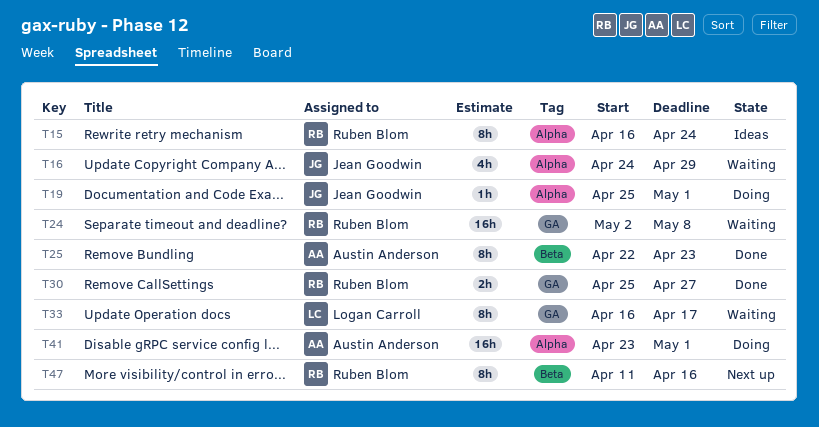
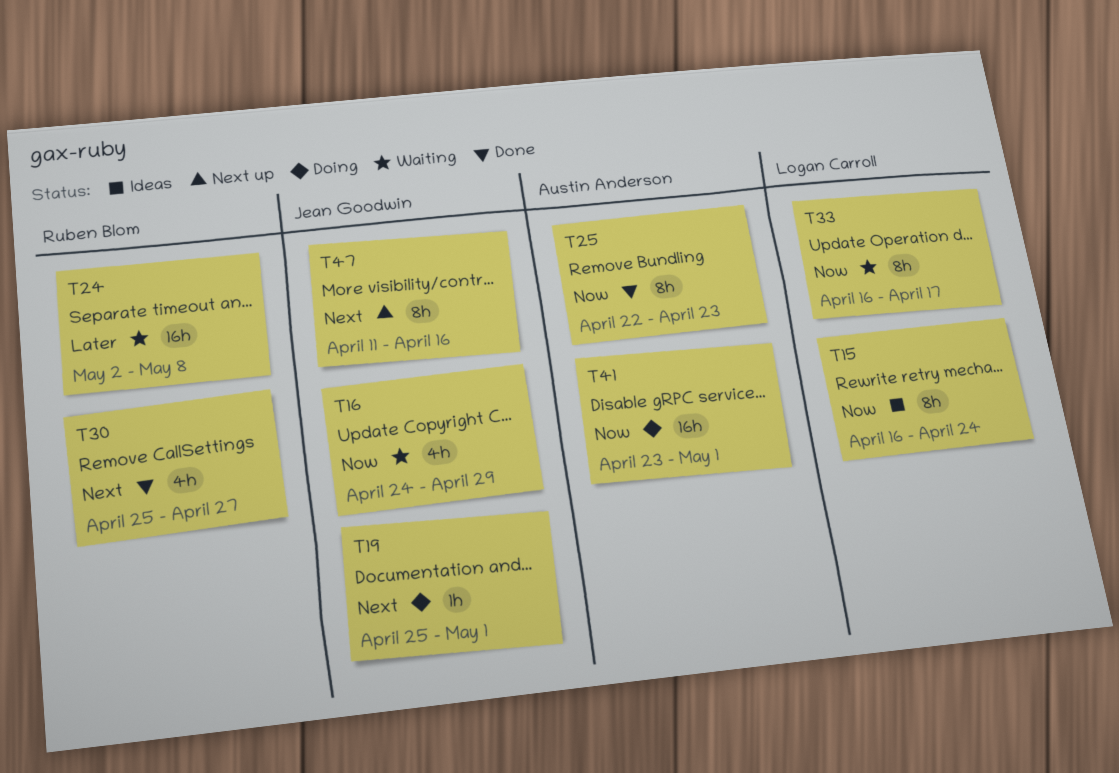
T15, owner: Ruben Blom -> Logan Carroll
T30, estimate: 2h -> 4h
T47, owner: Ruben Blom -> Jean Goodwin

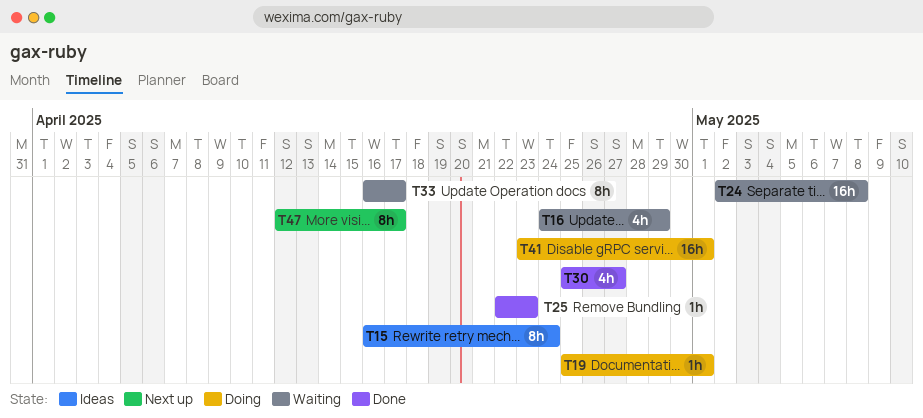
T25, estimate: 8h -> 1h
T47, start: Apr 11 -> Apr 12
T47, due: Apr 16 -> Apr 17

